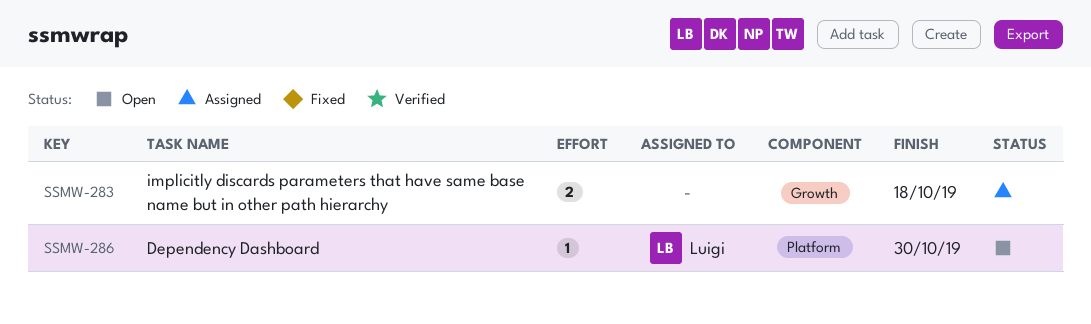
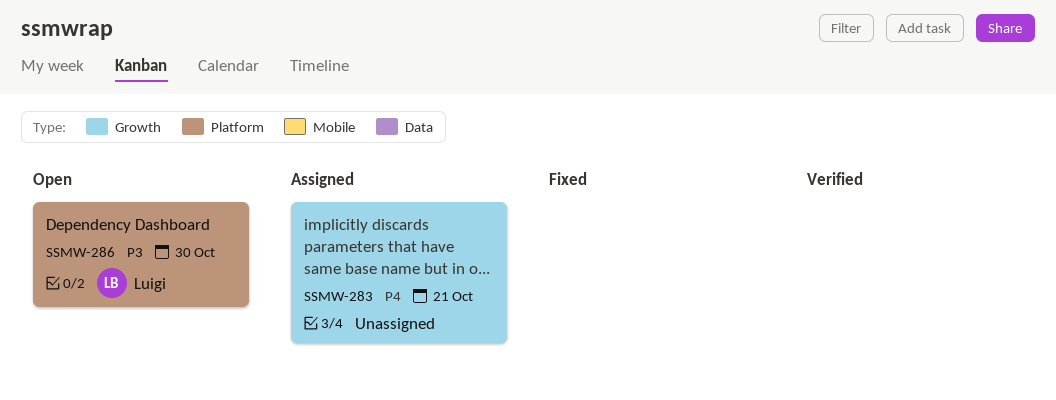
SSMW-283, due: Oct 18 -> Oct 21

